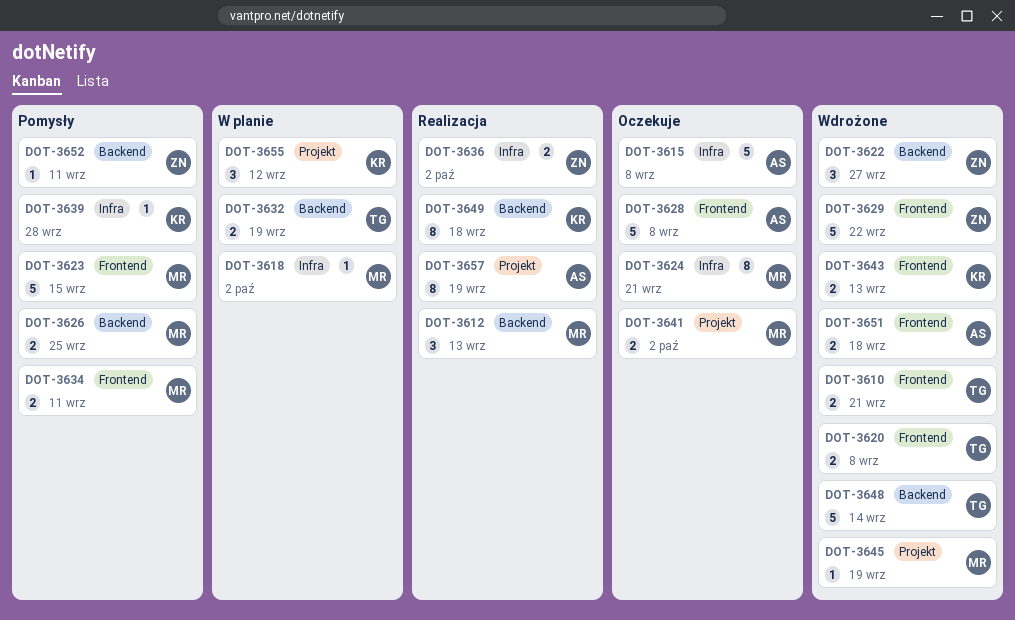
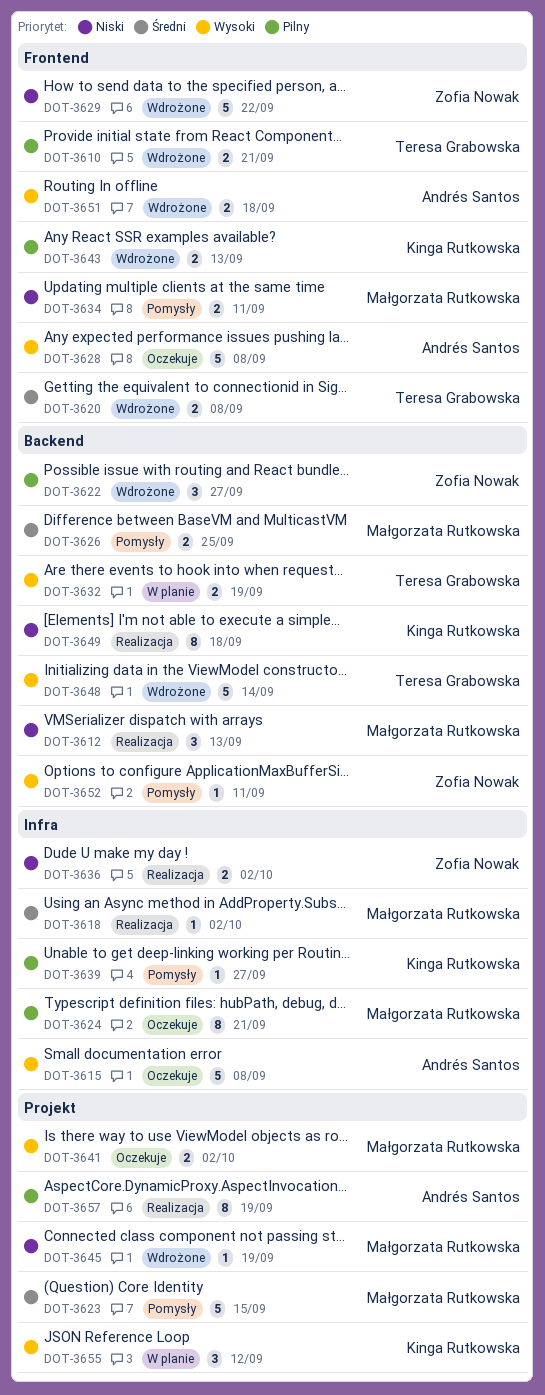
DOT-3618, status: W planie -> Realizacja
DOT-3623, label: Frontend -> Projekt
DOT-3639, due: Sep 28 -> Sep 27

